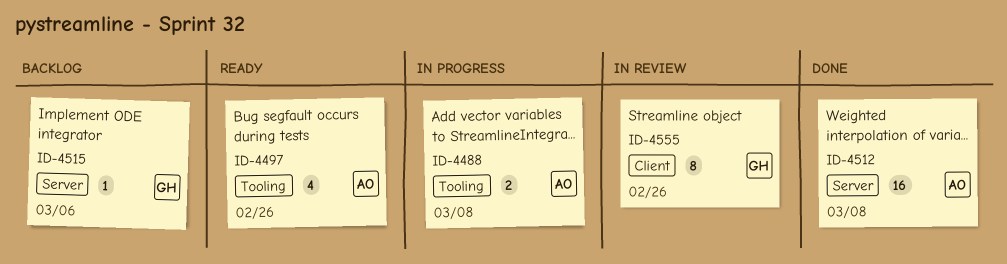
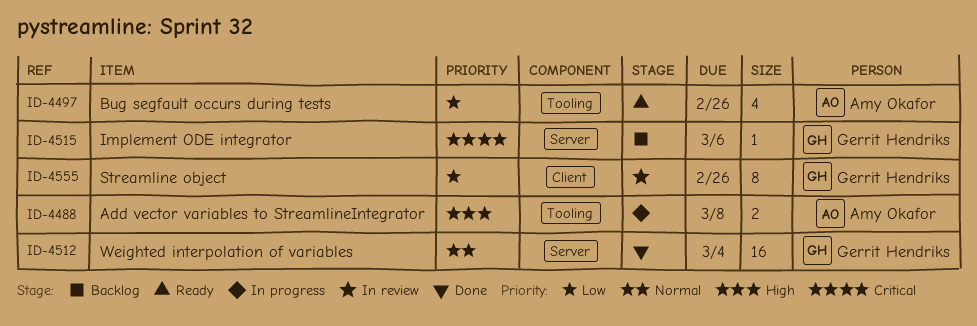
ID-4512, owner: Amy Okafor -> Gerrit Hendriks
ID-4512, due: Mar 8 -> Mar 4

